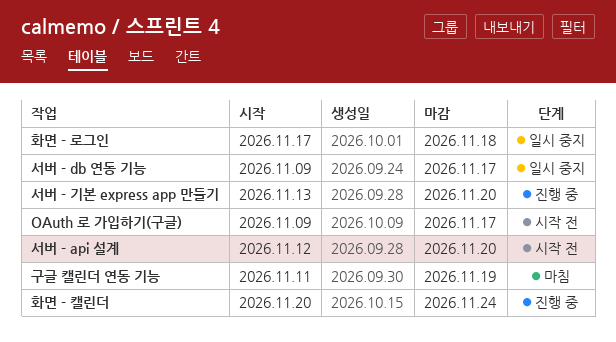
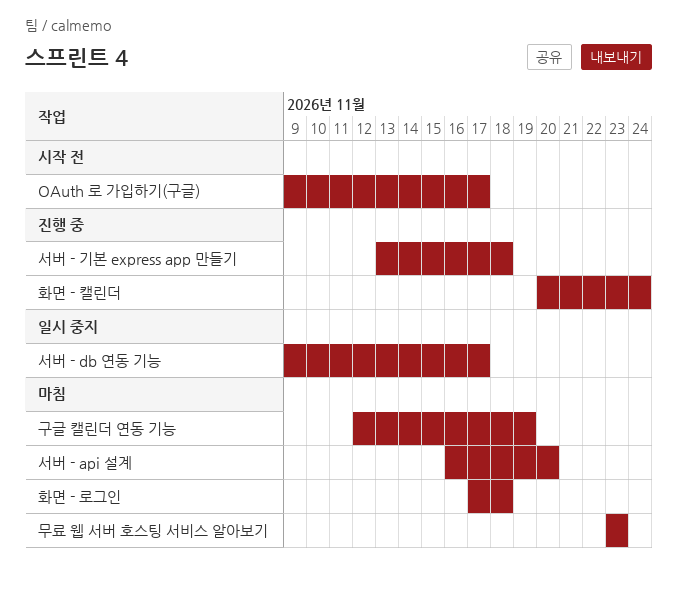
구글 캘린더 연동 기능, start: Nov 11 -> Nov 12
무료 웹 서버 호스팅 서비스 알아보기: none -> present
서버 - api 설계, status: 시작 전 -> 마침
서버 - api 설계, start: Nov 12 -> Nov 16
서버 - 기본 express app 만들기, due: Nov 20 -> Nov 18
화면 - 로그인, status: 일시 중지 -> 마침

